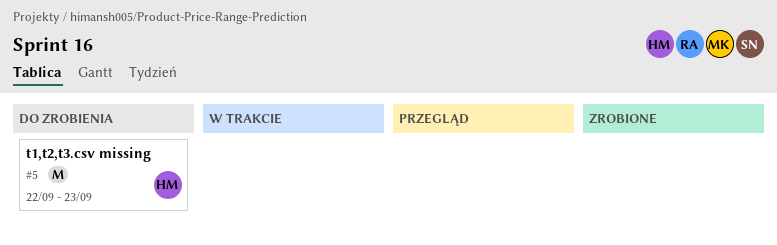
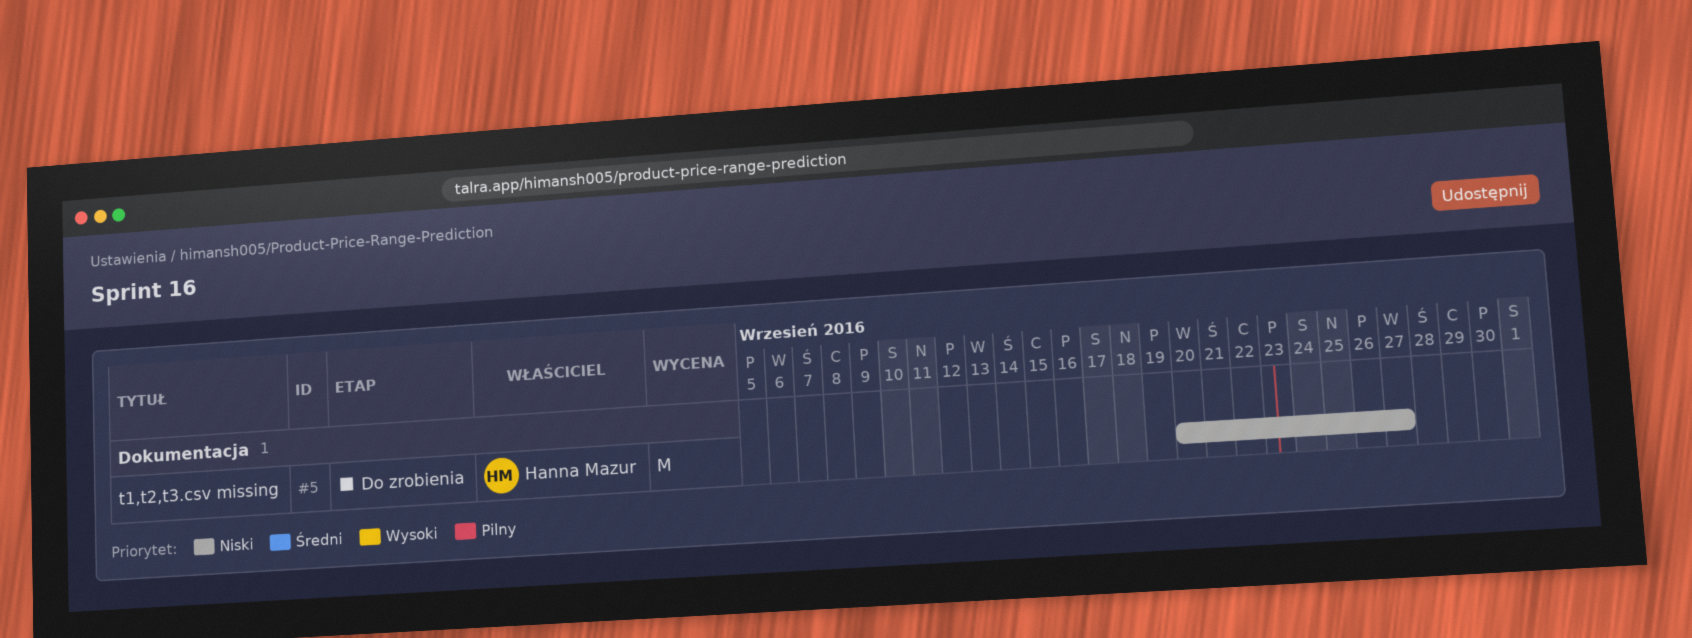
#5, start: Sep 22 -> Sep 20
#5, due: Sep 23 -> Sep 27

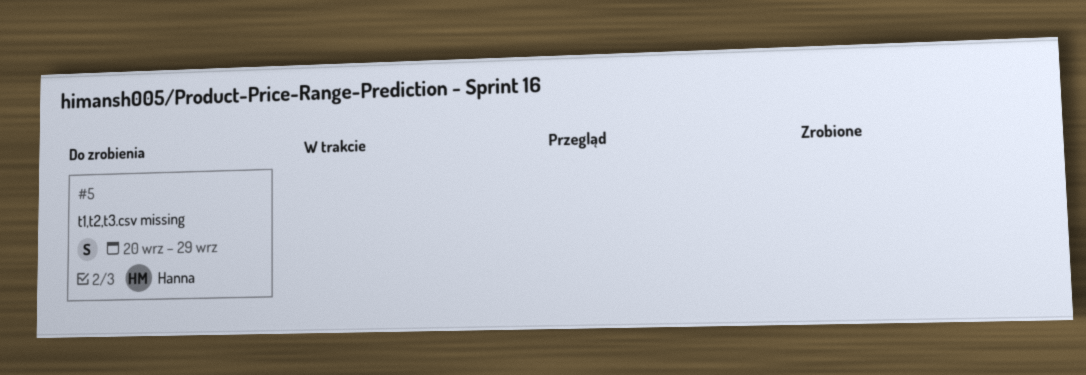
#5, estimate: M -> S
#5, due: Sep 27 -> Sep 29

